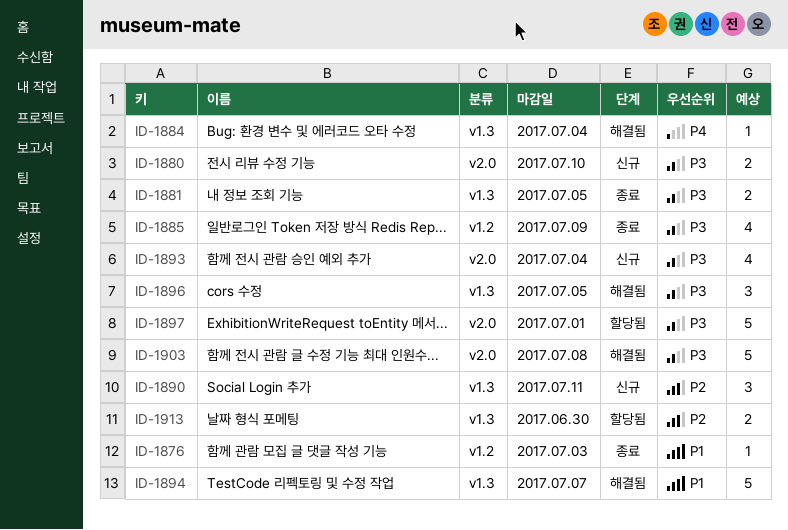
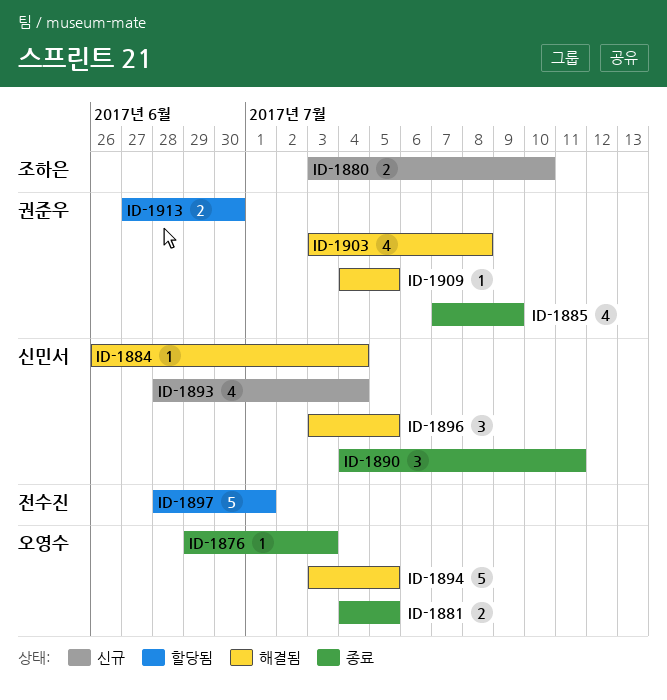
ID-1890, status: 신규 -> 종료
ID-1894, due: Jul 7 -> Jul 5
ID-1903, estimate: 5 -> 4
ID-1909: none -> present

